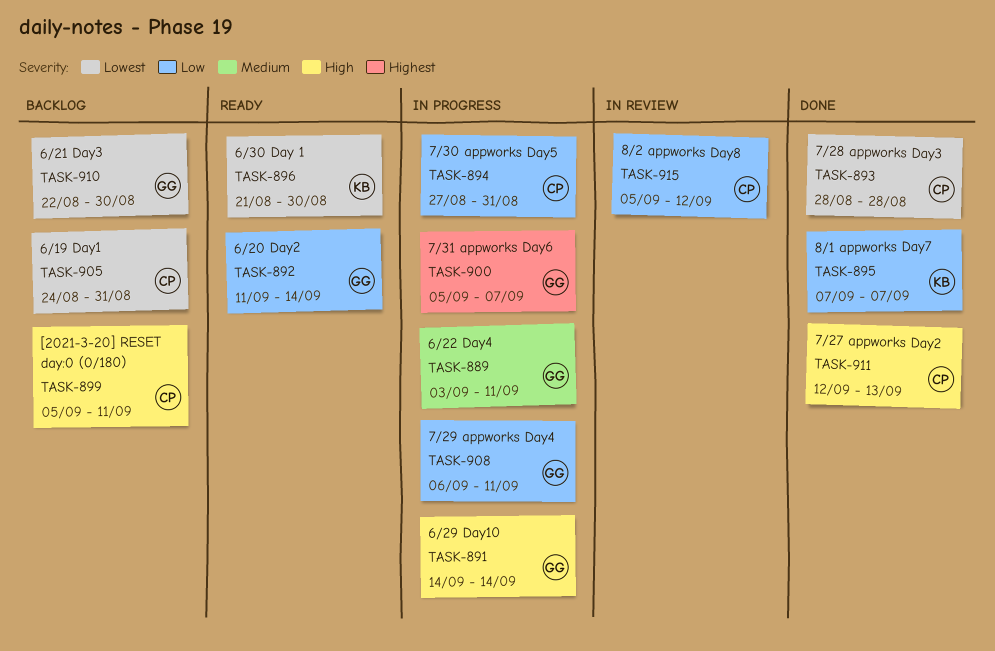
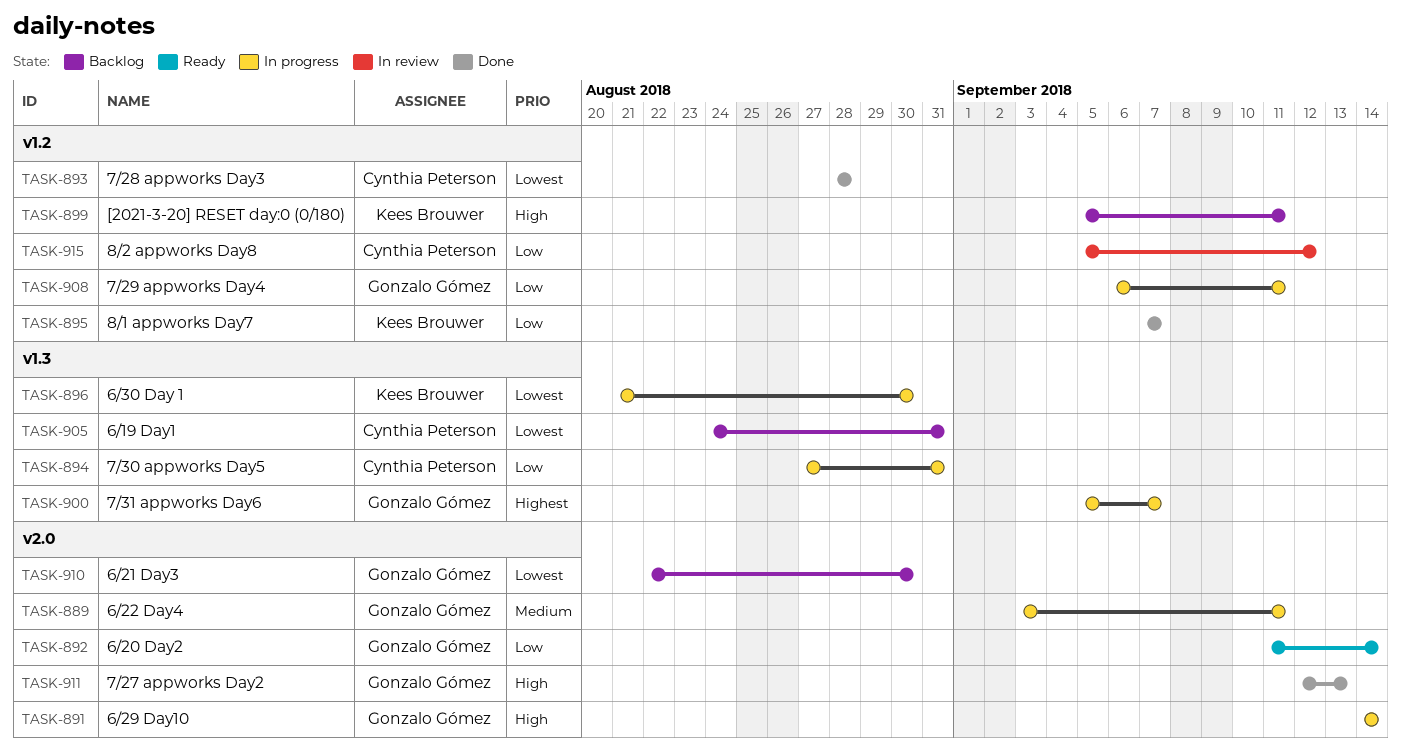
TASK-896, status: Ready -> In progress
TASK-899, owner: Cynthia Peterson -> Kees Brouwer
TASK-911, owner: Cynthia Peterson -> Gonzalo Gómez

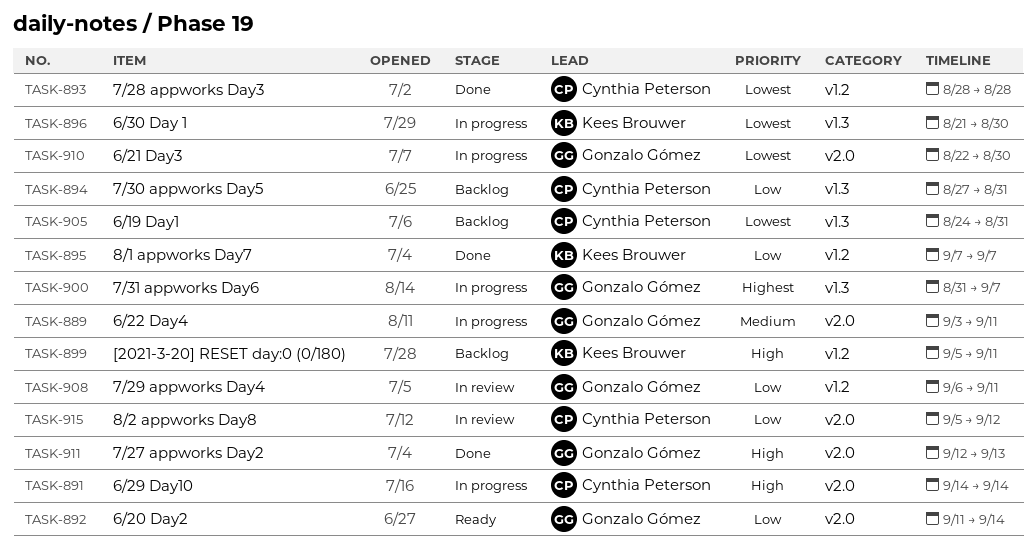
TASK-891, owner: Gonzalo Gómez -> Cynthia Peterson
TASK-894, status: In progress -> Backlog
TASK-900, start: Sep 5 -> Aug 31
TASK-908, status: In progress -> In review
TASK-910, status: Backlog -> In progress
TASK-915, label: v1.2 -> v2.0

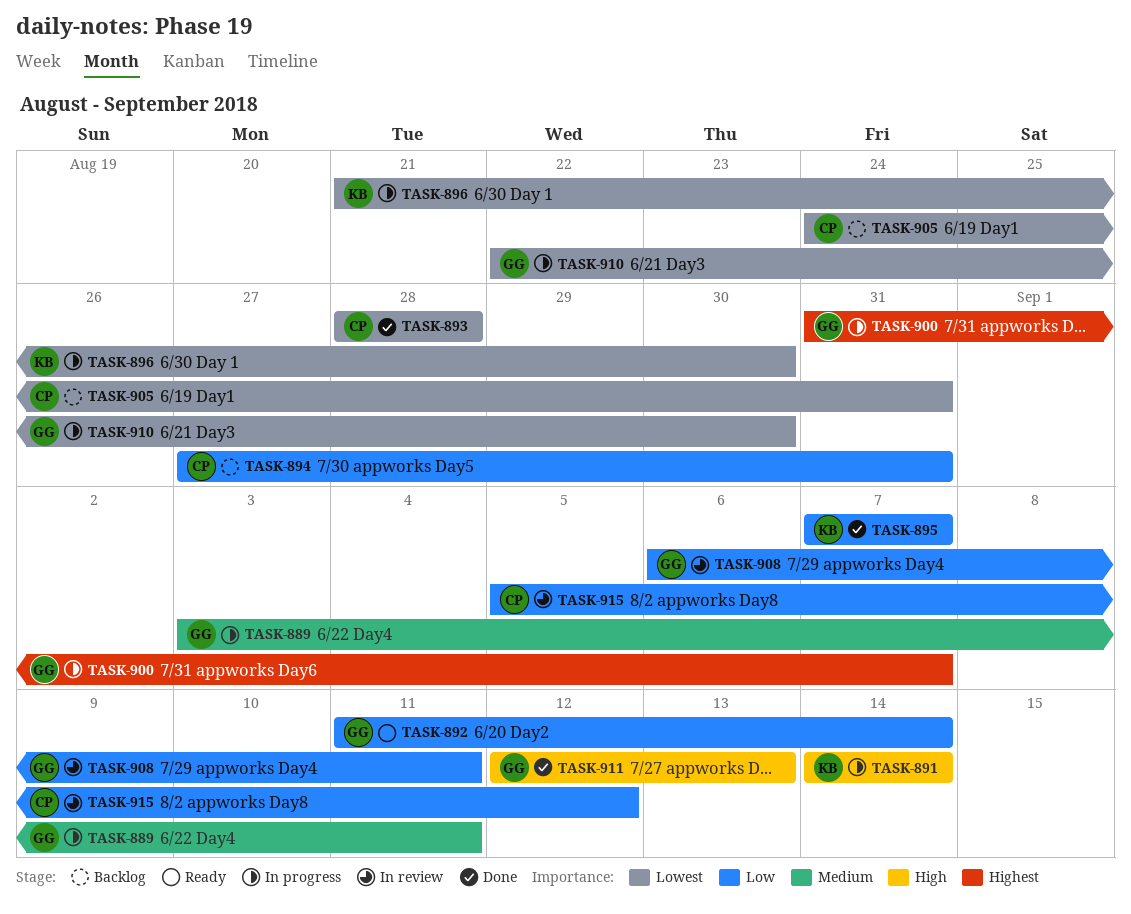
TASK-891, owner: Cynthia Peterson -> Kees Brouwer
TASK-899: present -> none

